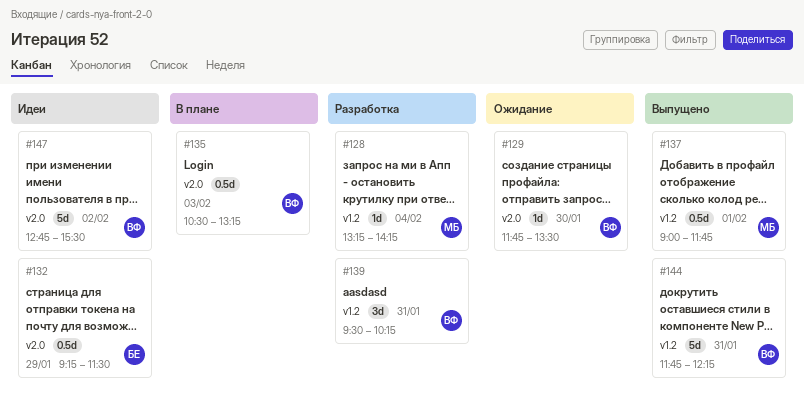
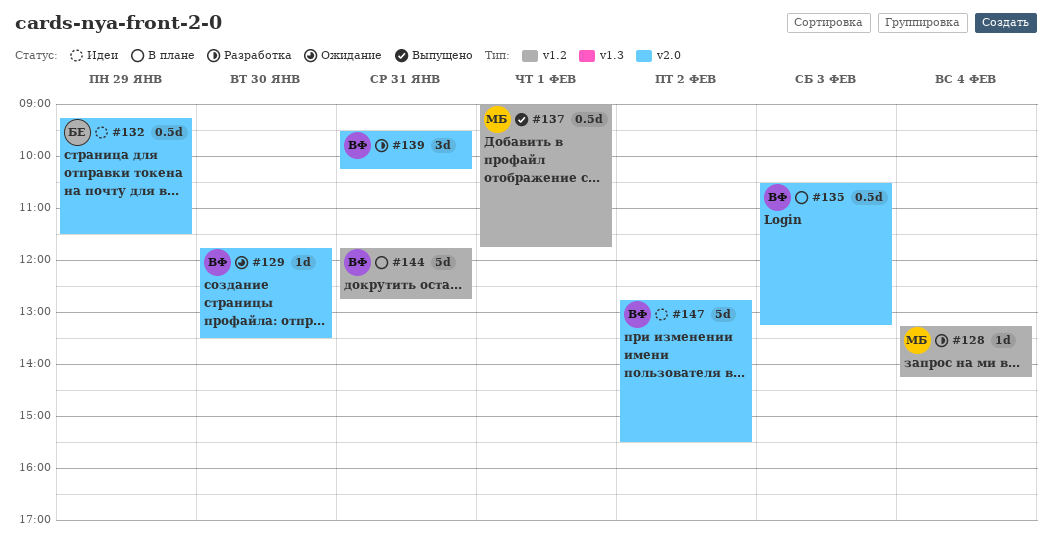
#139, label: v1.2 -> v2.0
#144, status: Выпущено -> В плане
#144, ends: 12:15 -> 12:45

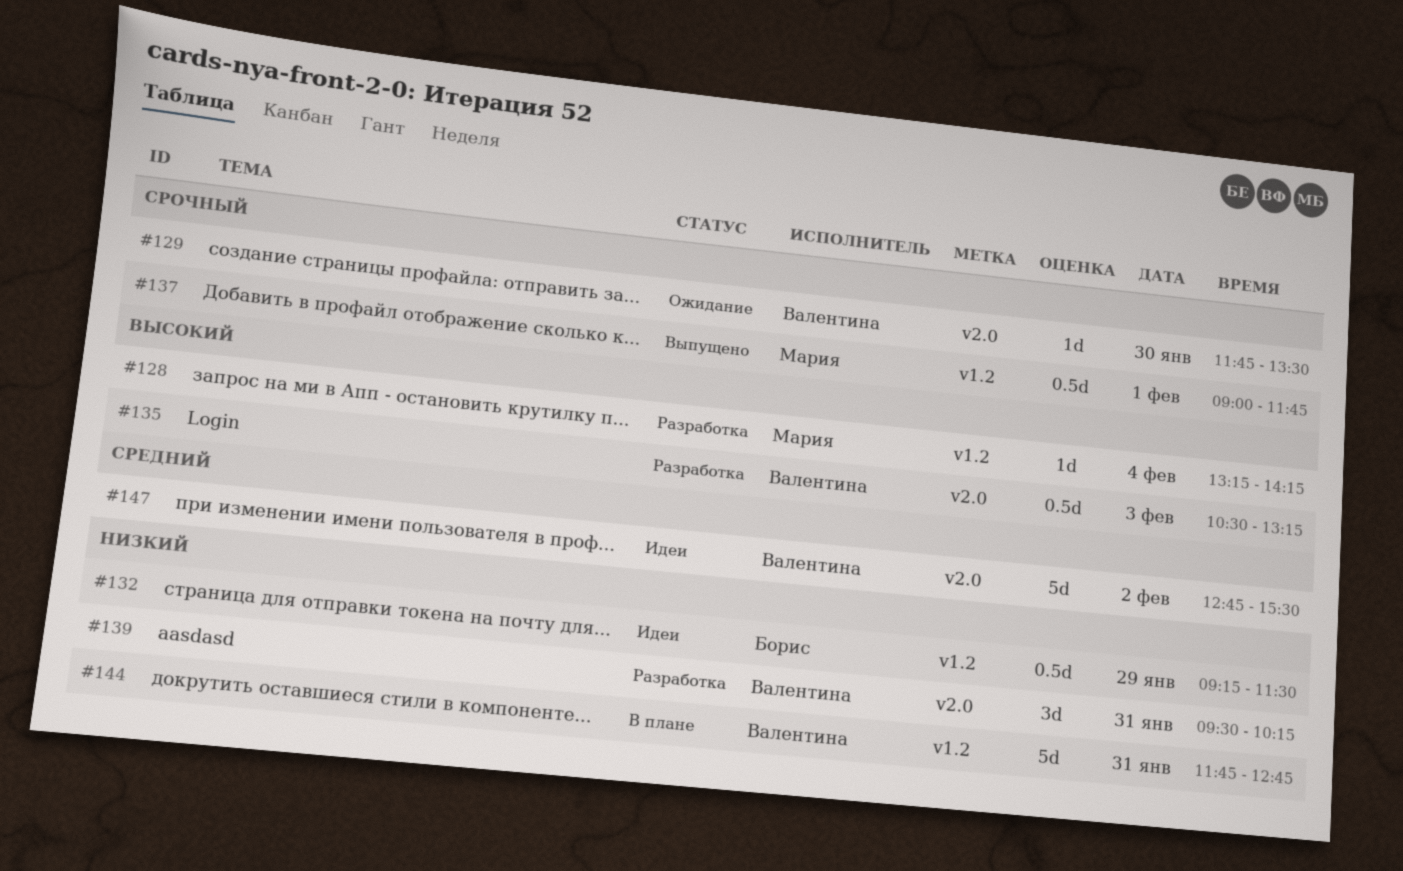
#132, label: v2.0 -> v1.2
#135, status: В плане -> Разработка

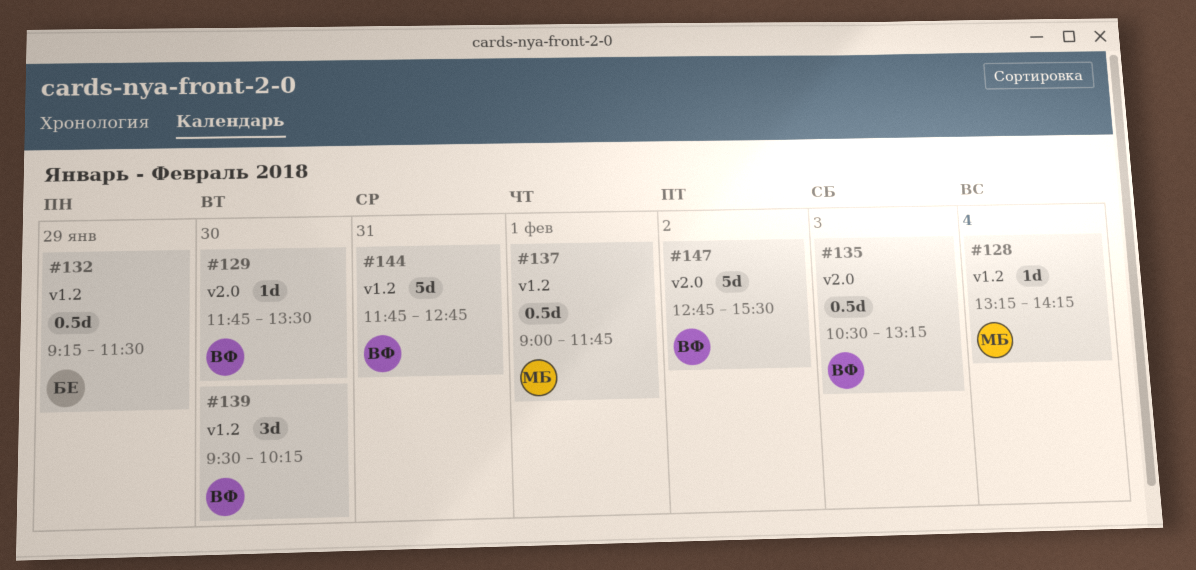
#139, label: v2.0 -> v1.2
#139, day: Jan 31 -> Jan 30

